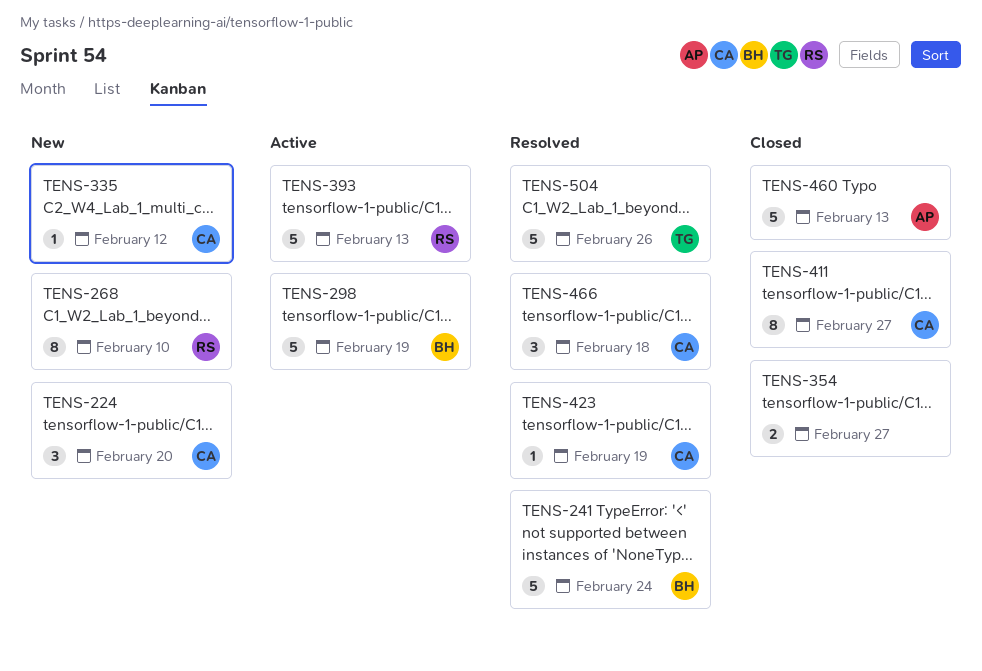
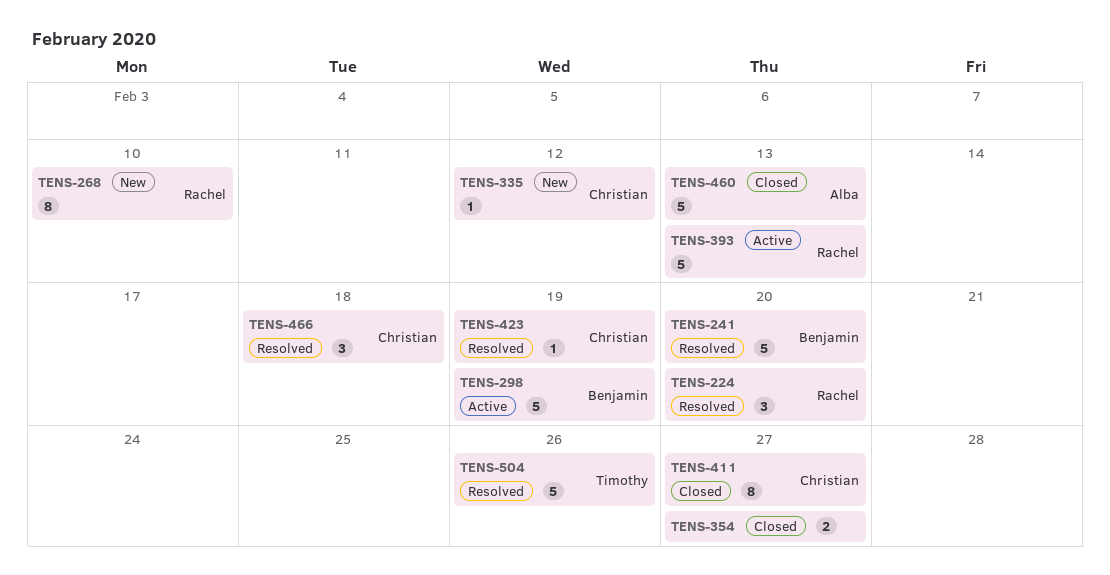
TENS-224, status: New -> Resolved
TENS-224, owner: Christian -> Rachel
TENS-241, due: Feb 24 -> Feb 20

